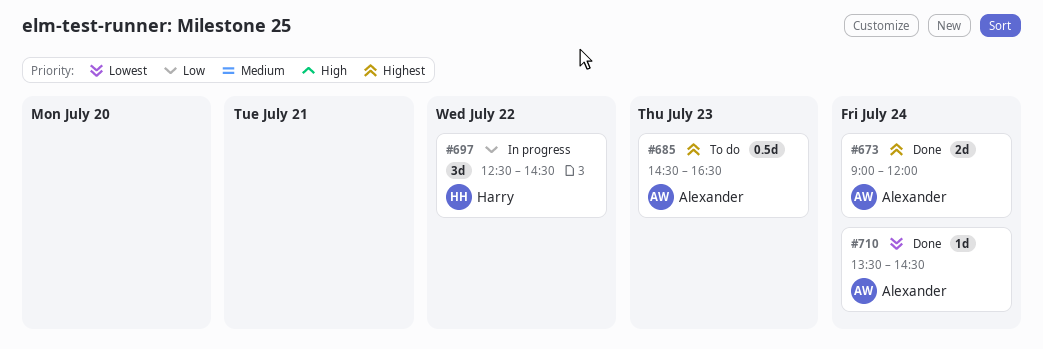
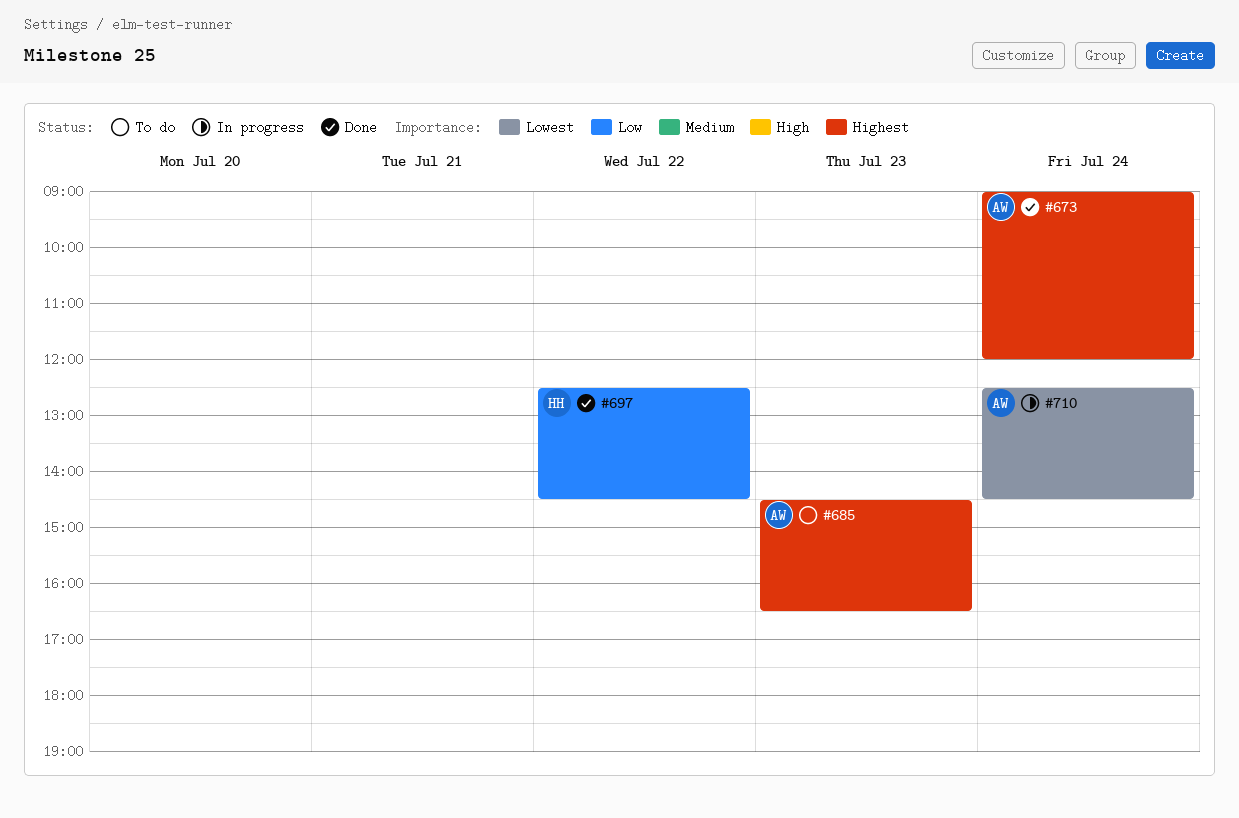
#697, status: In progress -> Done
#710, status: Done -> In progress
#710, begins: 13:30 -> 12:30

